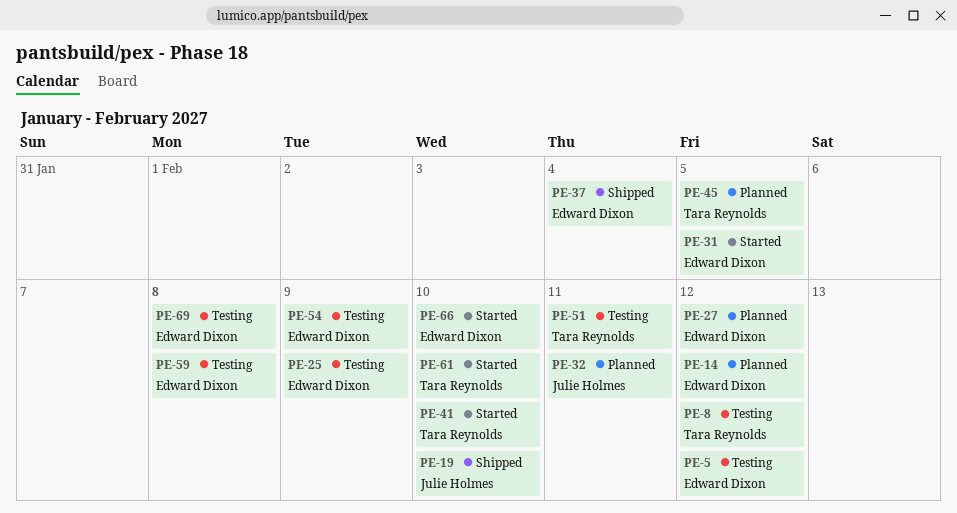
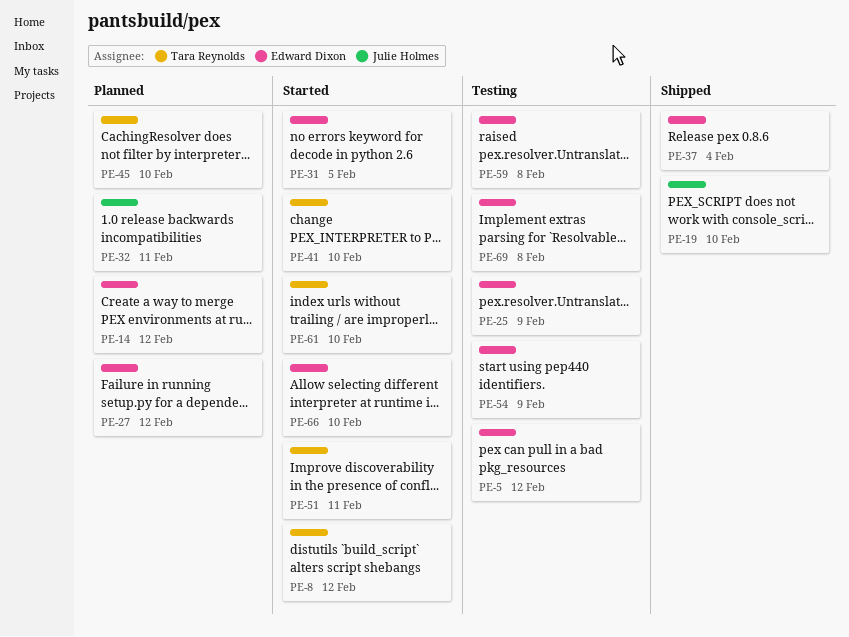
PE-8, status: Testing -> Started
PE-45, due: Feb 5 -> Feb 10
PE-51, status: Testing -> Started

